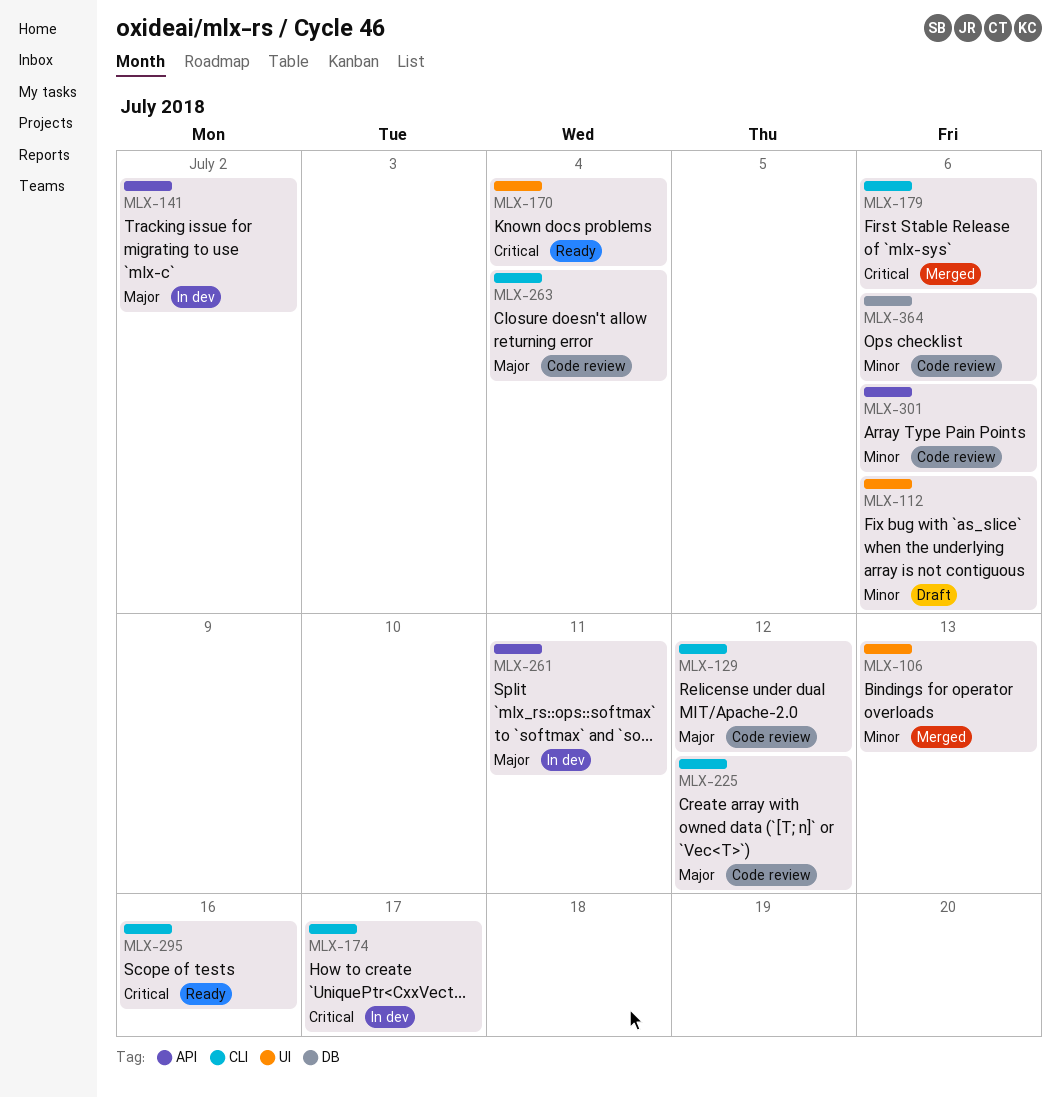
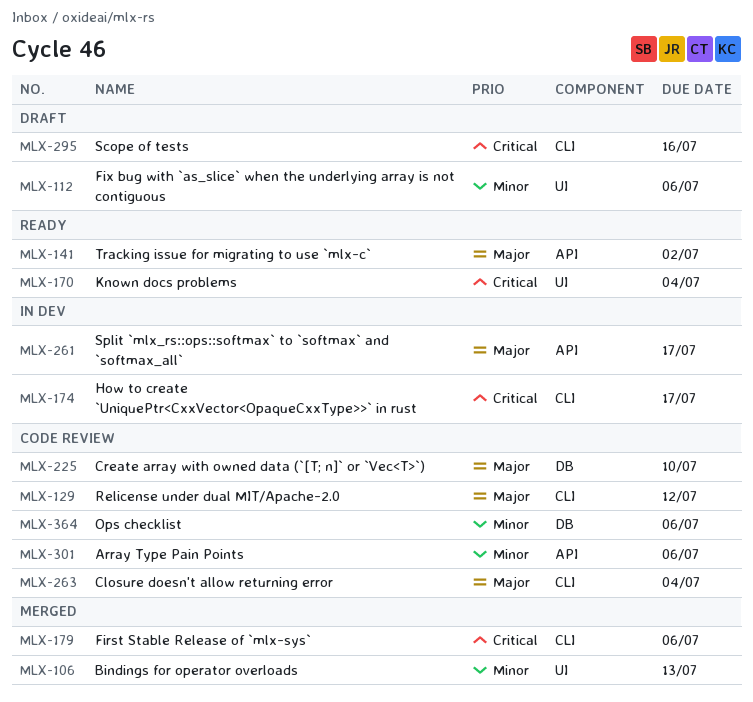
MLX-141, status: In dev -> Ready
MLX-225, label: CLI -> DB
MLX-225, due: Jul 12 -> Jul 10
MLX-261, due: Jul 11 -> Jul 17
MLX-295, status: Ready -> Draft

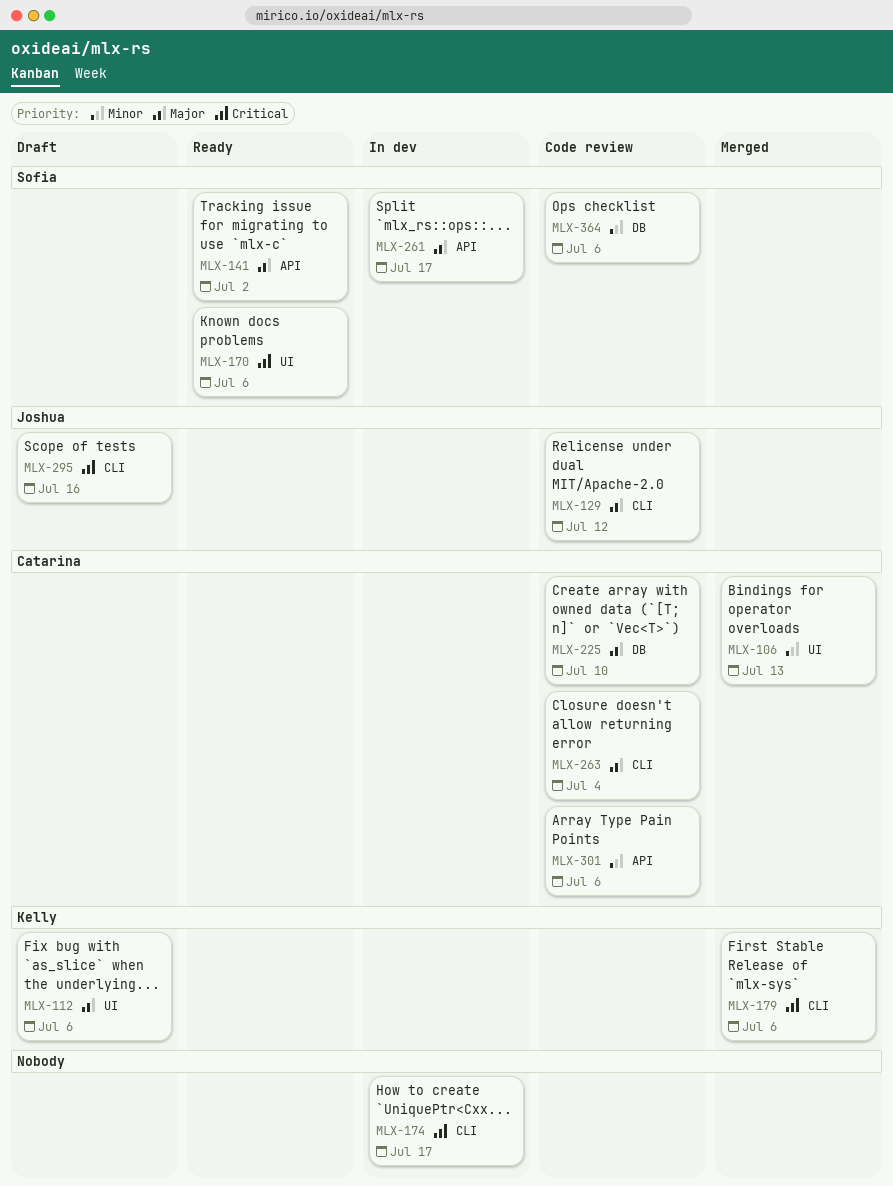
MLX-112, priority: Minor -> Major
MLX-170, due: Jul 4 -> Jul 6

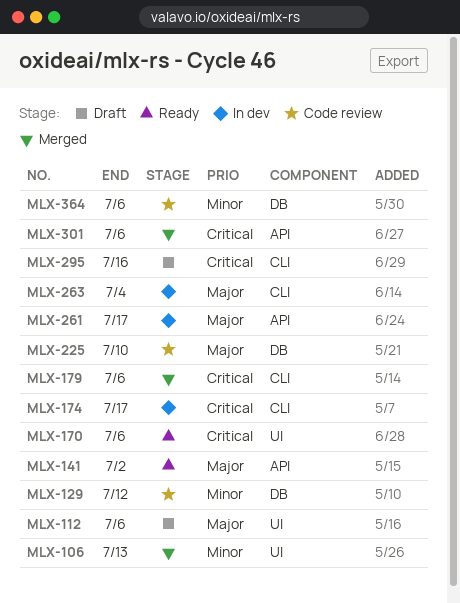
MLX-129, priority: Major -> Minor
MLX-129, label: CLI -> DB
MLX-263, status: Code review -> In dev
MLX-301, status: Code review -> Merged
MLX-301, priority: Minor -> Critical

